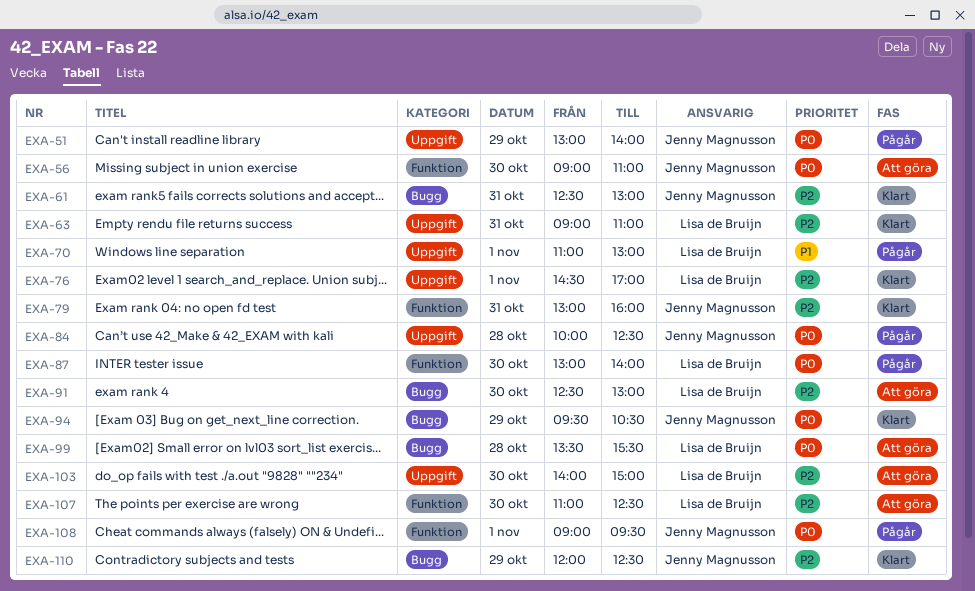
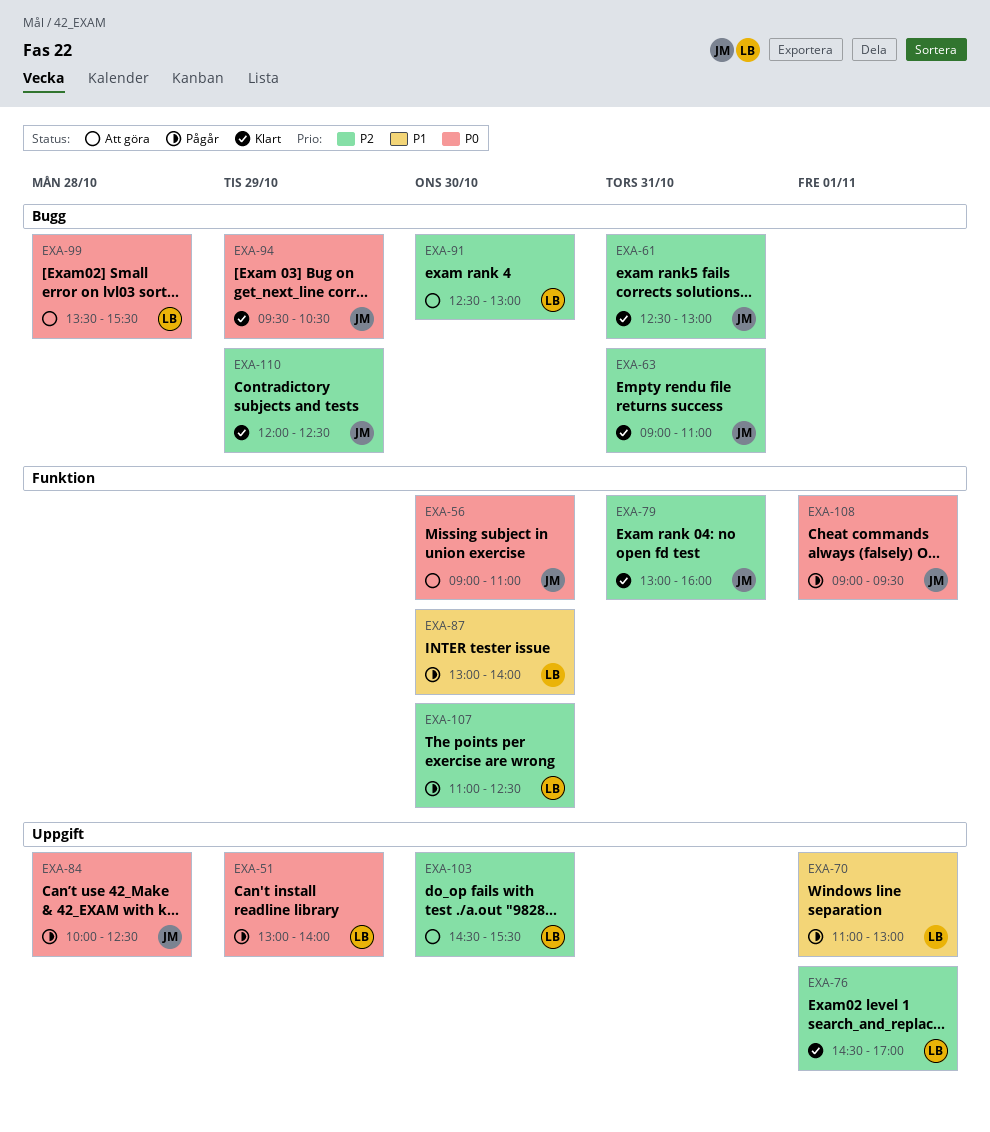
EXA-51, owner: Jenny Magnusson -> Lisa de Bruijn
EXA-63, owner: Lisa de Bruijn -> Jenny Magnusson
EXA-63, label: Uppgift -> Bugg
EXA-87, priority: P0 -> P1
EXA-103, begins: 14:00 -> 14:30
EXA-103, ends: 15:00 -> 15:30
EXA-107, status: Att göra -> Pågår

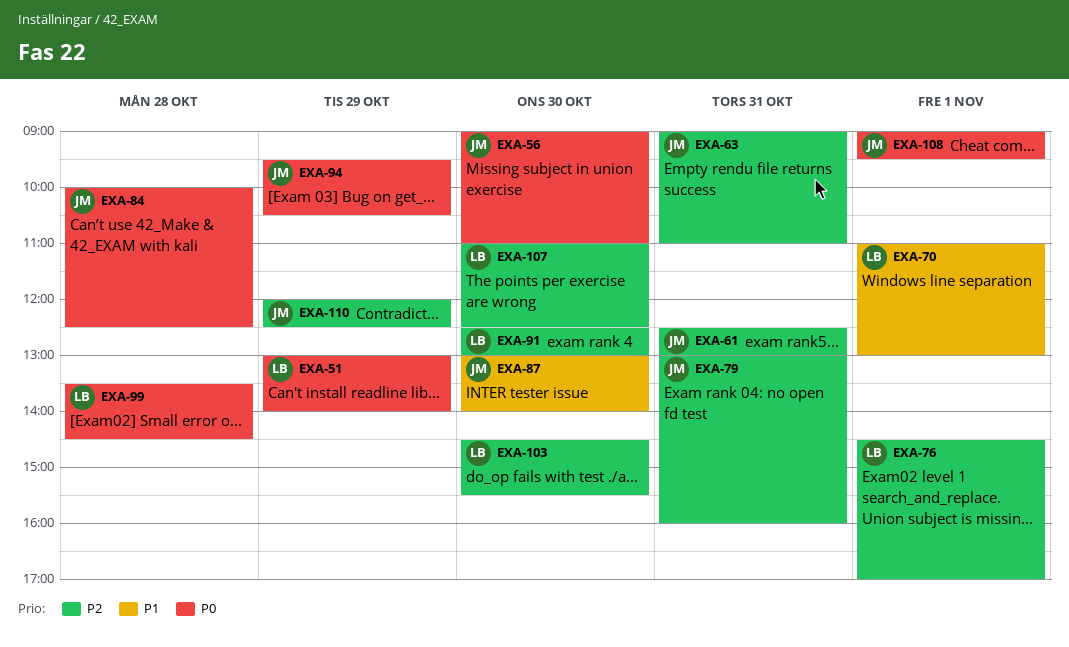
EXA-87, owner: LB -> JM
EXA-99, ends: 15:30 -> 14:30

